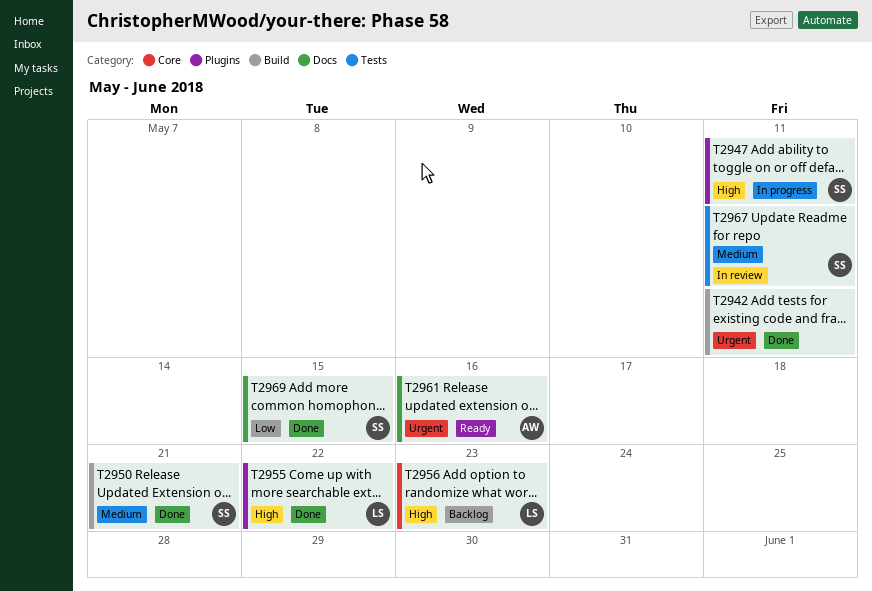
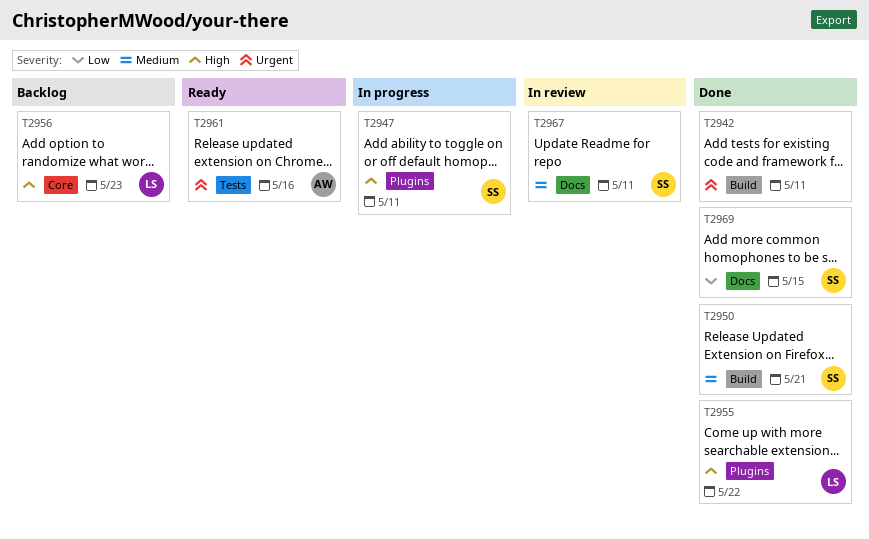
T2961, label: Docs -> Tests
T2967, label: Tests -> Docs

